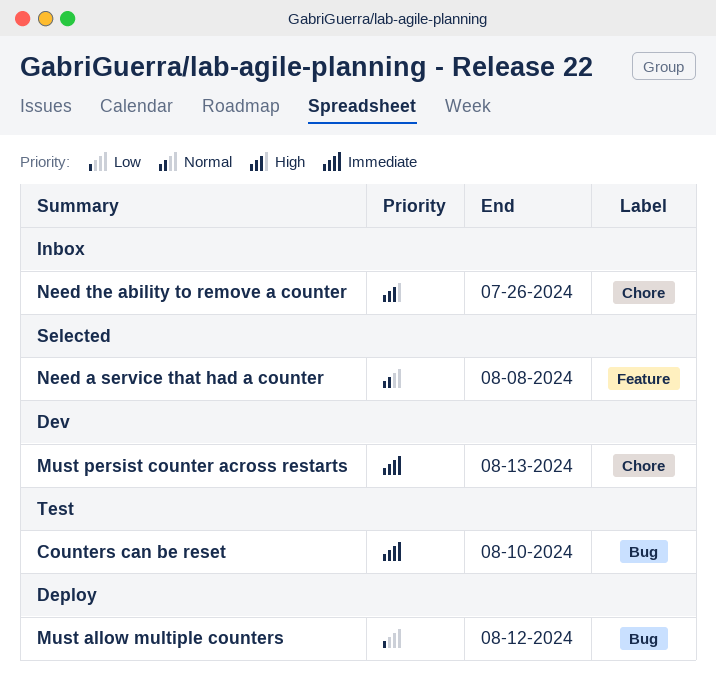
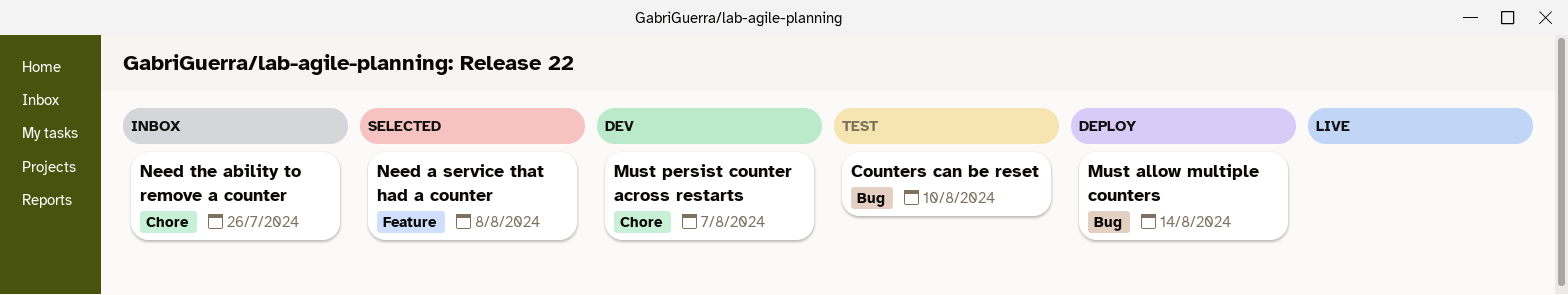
Must allow multiple counters, due: Aug 12 -> Aug 14
Must persist counter across restarts, due: Aug 13 -> Aug 7

